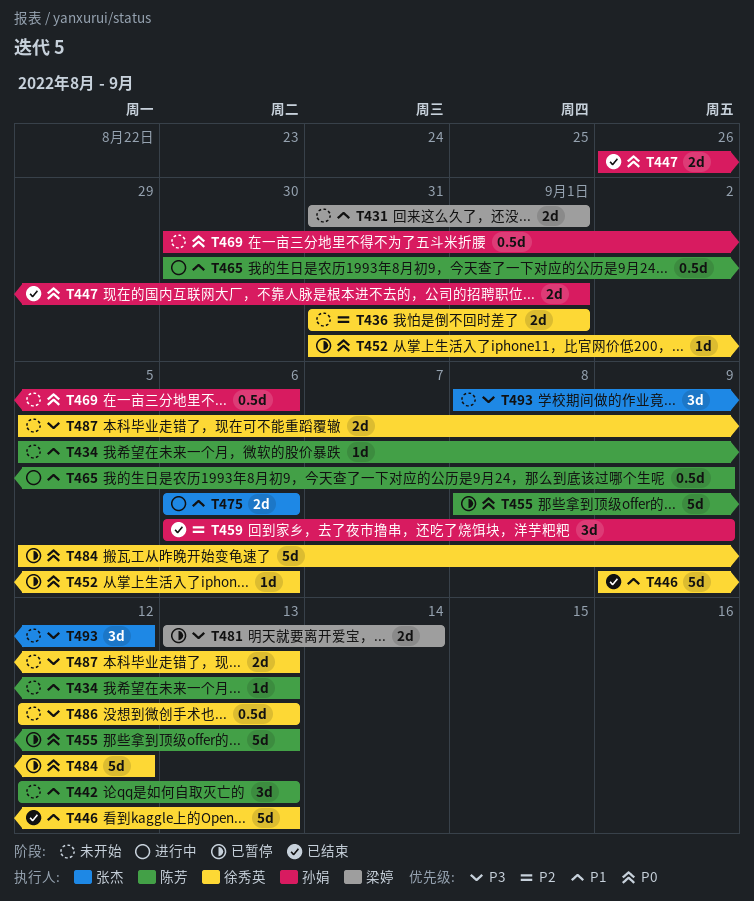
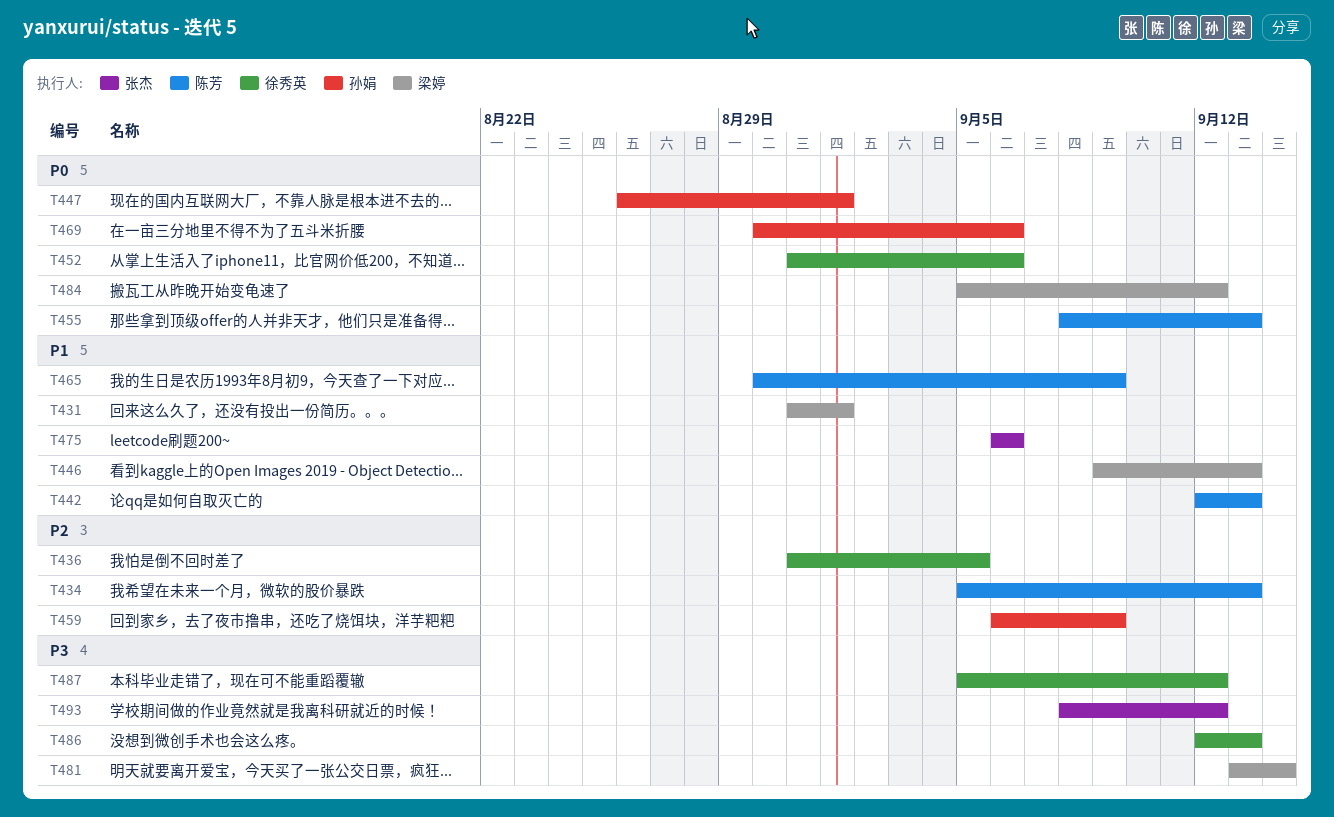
T434, priority: P1 -> P2
T436, due: Sep 1 -> Sep 5
T446, owner: 徐秀英 -> 梁婷
T484, owner: 徐秀英 -> 梁婷
T487, due: Sep 13 -> Sep 12

